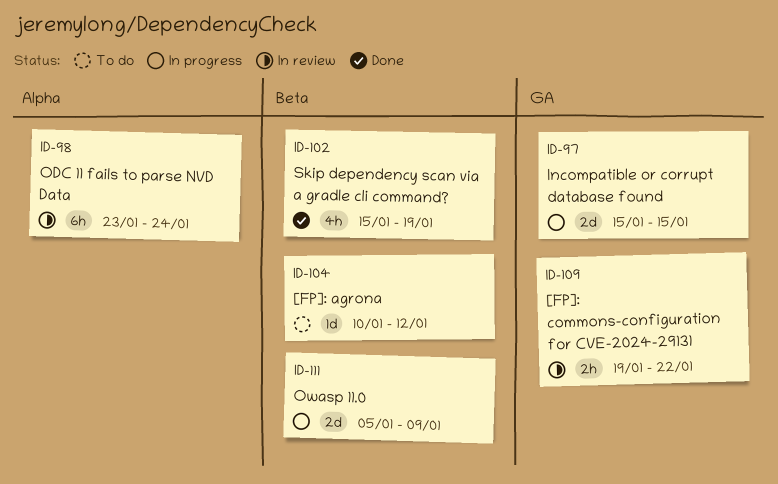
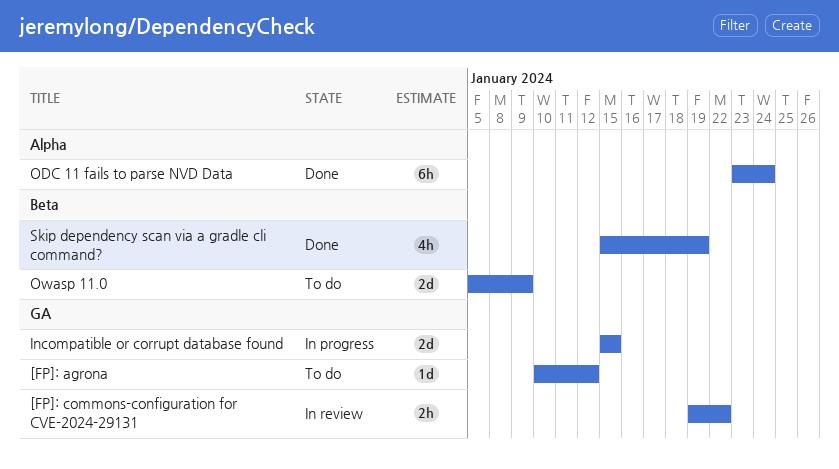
[FP]: agrona, label: Beta -> GA
ODC 11 fails to parse NVD Data, status: In review -> Done
Owasp 11.0, status: In progress -> To do

